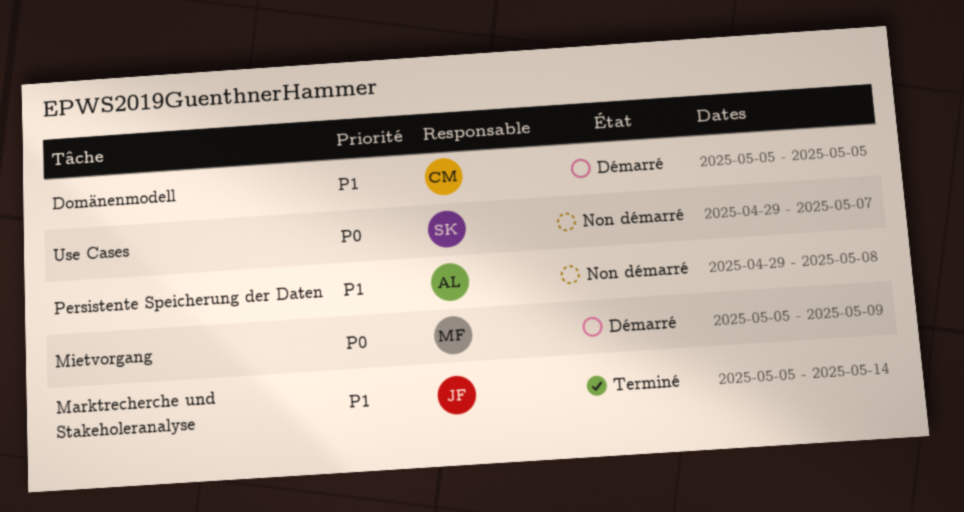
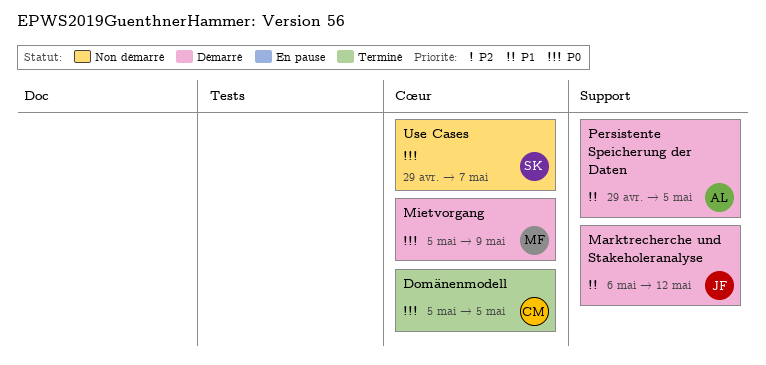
Domänenmodell, status: Démarré -> Terminé
Domänenmodell, priority: P1 -> P0
Marktrecherche und Stakeholeranalyse, status: Terminé -> Démarré
Marktrecherche und Stakeholeranalyse, start: May 5 -> May 6
Marktrecherche und Stakeholeranalyse, due: May 14 -> May 12
Persistente Speicherung der Daten, status: Non démarré -> Démarré
Persistente Speicherung der Daten, due: May 8 -> May 5

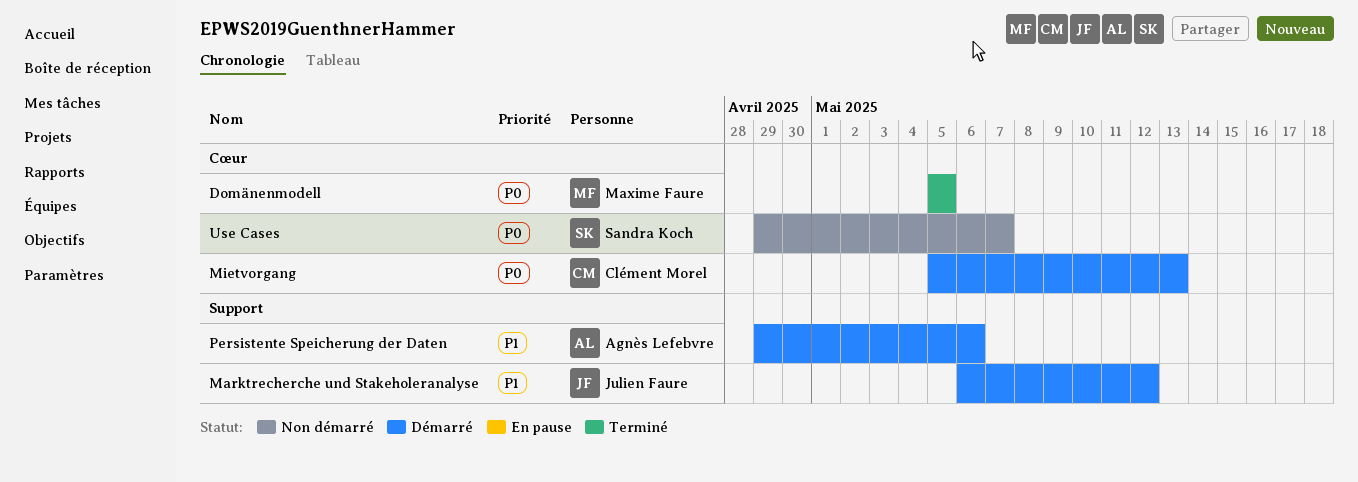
Domänenmodell, owner: Clément Morel -> Maxime Faure
Mietvorgang, owner: Maxime Faure -> Clément Morel
Mietvorgang, due: May 9 -> May 13
Persistente Speicherung der Daten, due: May 5 -> May 6

